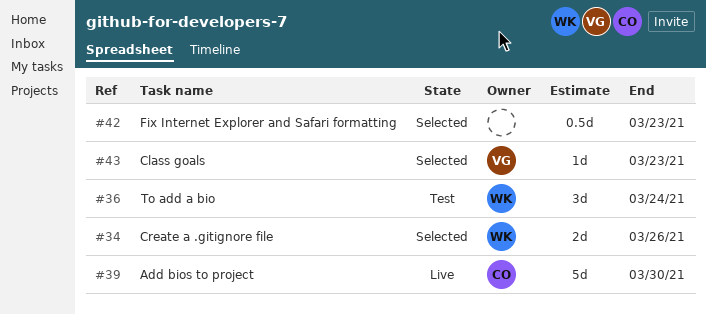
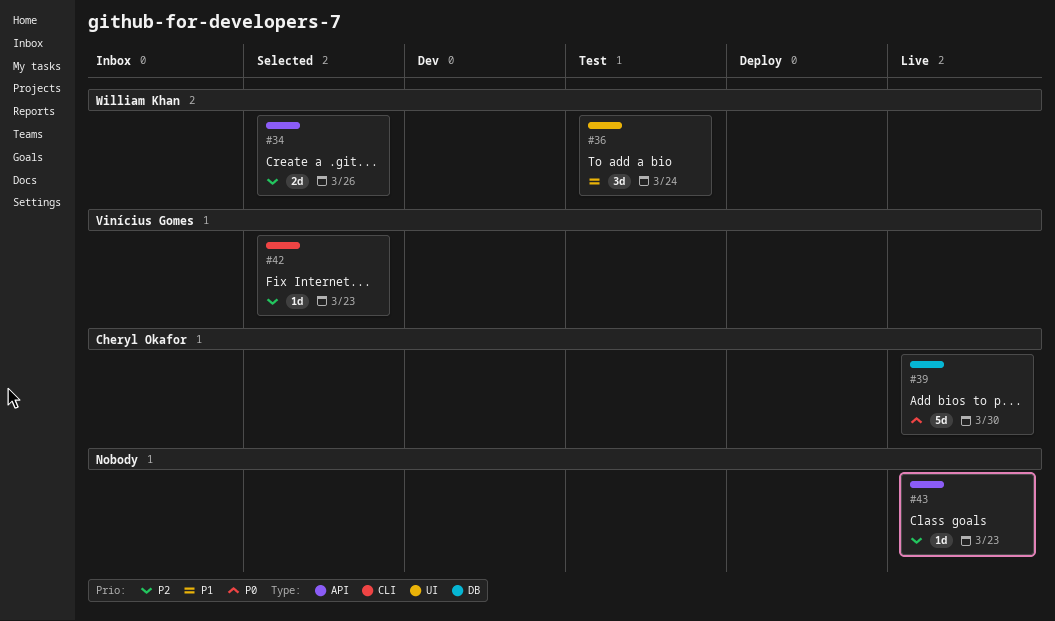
#42, owner: none -> Vinícius Gomes
#42, estimate: 0.5d -> 1d
#43, status: Selected -> Live
#43, owner: Vinícius Gomes -> none

